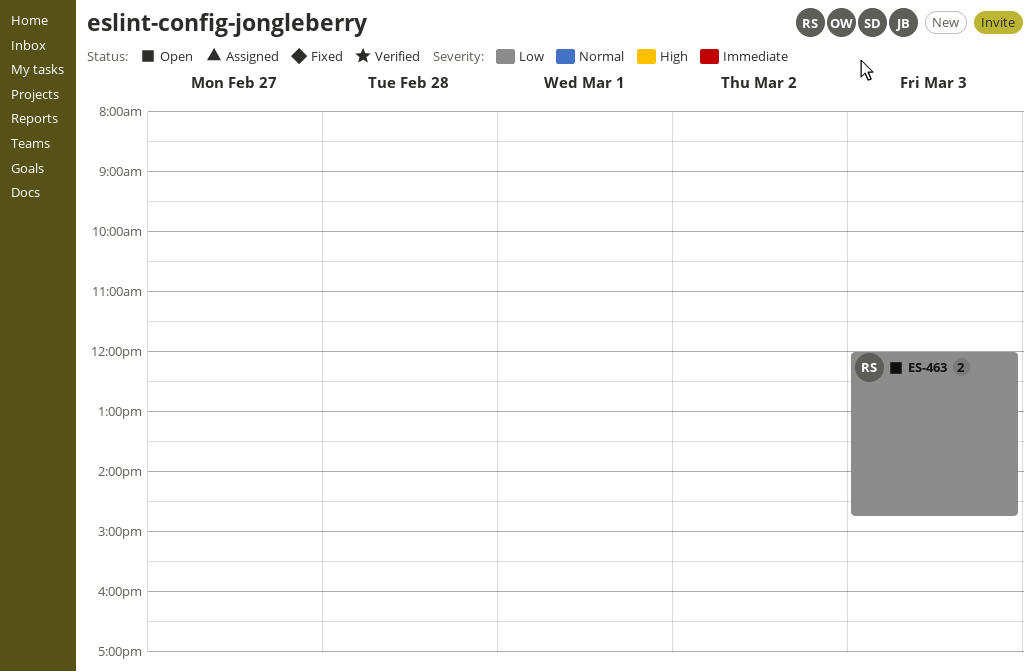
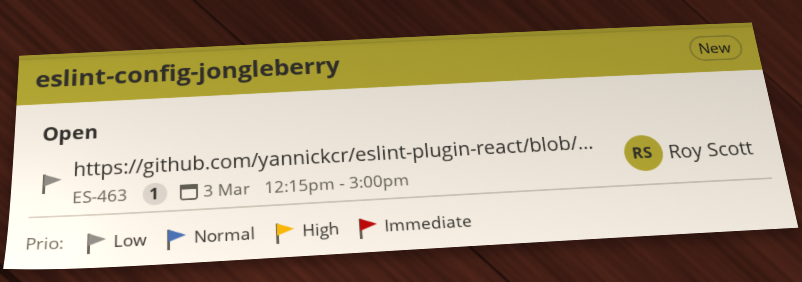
ES-463, estimate: 2 -> 1
ES-463, begins: 12:00 -> 12:15
ES-463, ends: 14:45 -> 15:00

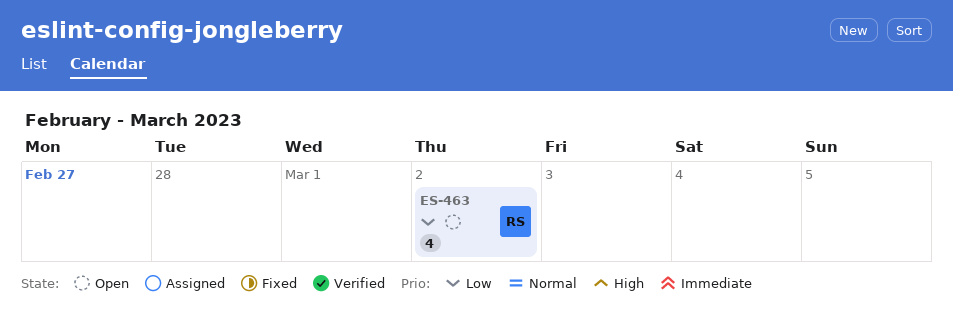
ES-463, estimate: 1 -> 4
ES-463, day: Mar 3 -> Mar 2

